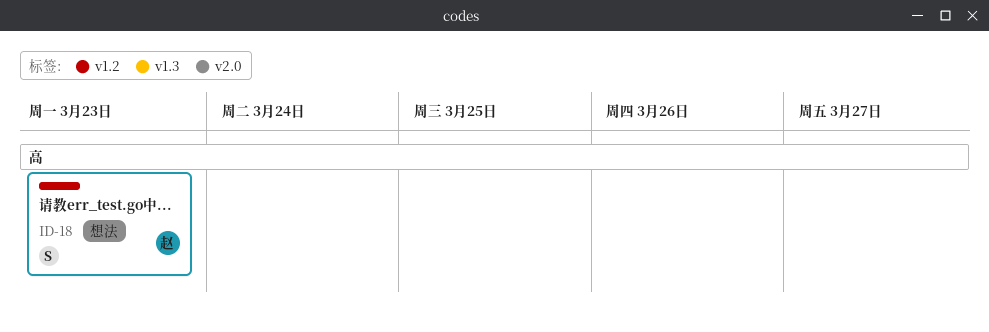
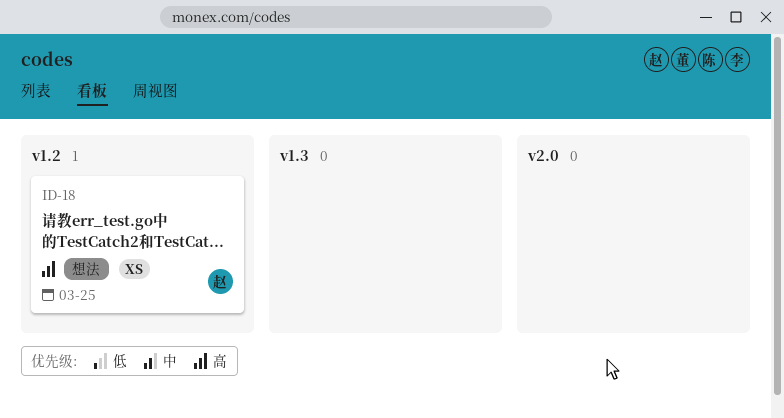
ID-18, estimate: S -> XS
ID-18, due: Mar 23 -> Mar 25

